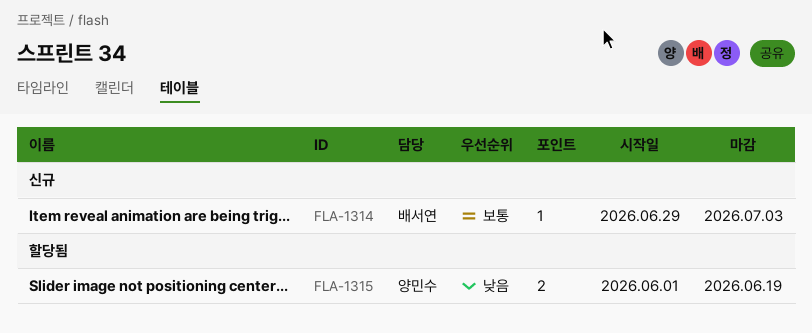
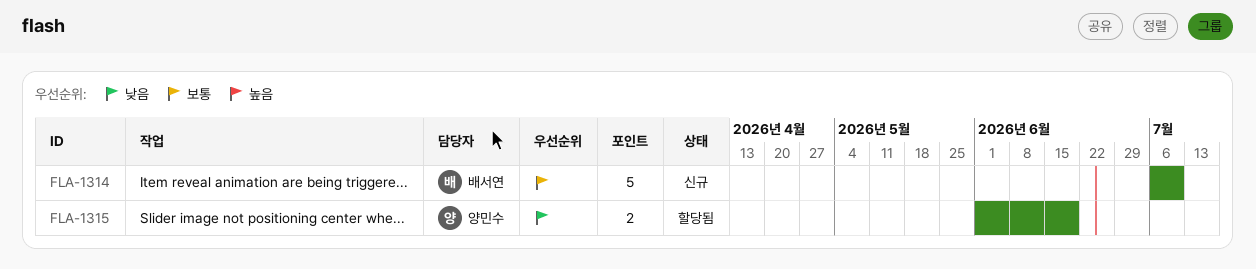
FLA-1314, estimate: 1 -> 5
FLA-1314, start: Jun 29 -> Jul 6
FLA-1314, due: Jul 3 -> Jul 10

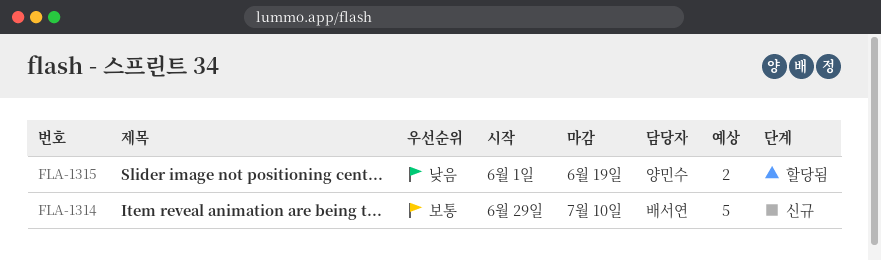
FLA-1314, start: Jul 6 -> Jun 29

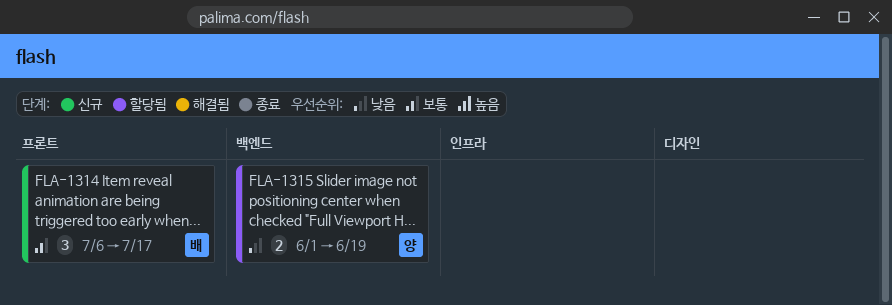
FLA-1314, estimate: 5 -> 3
FLA-1314, start: Jun 29 -> Jul 6
FLA-1314, due: Jul 10 -> Jul 17

